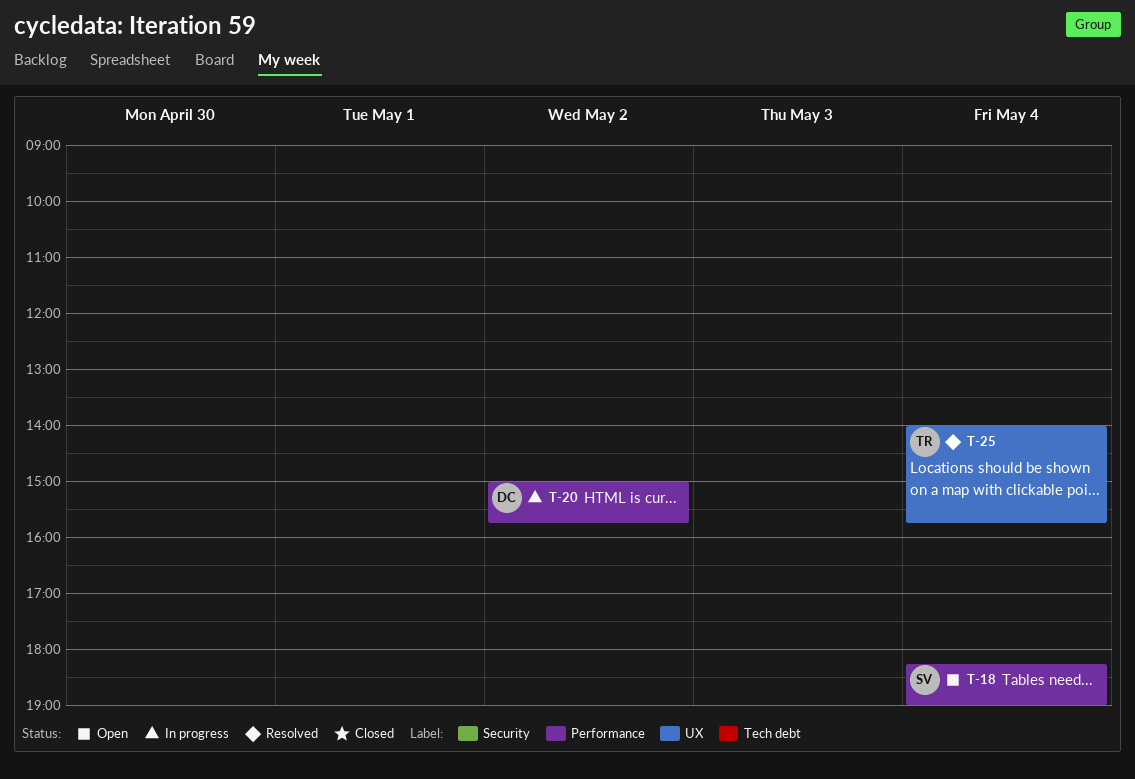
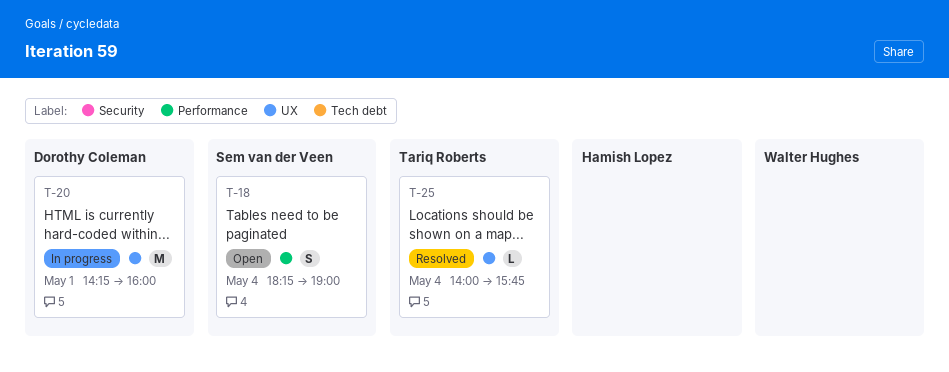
T-20, label: Performance -> UX
T-20, day: May 2 -> May 1
T-20, begins: 15:00 -> 14:15
T-20, ends: 15:45 -> 16:00

